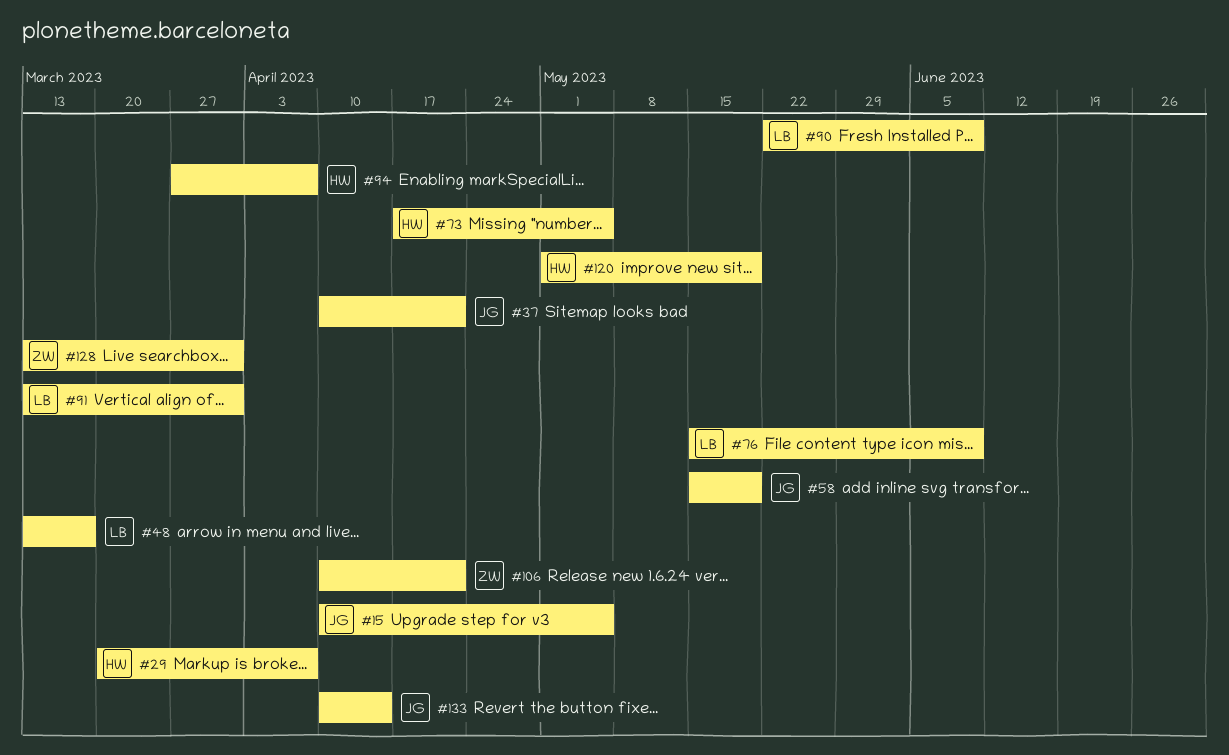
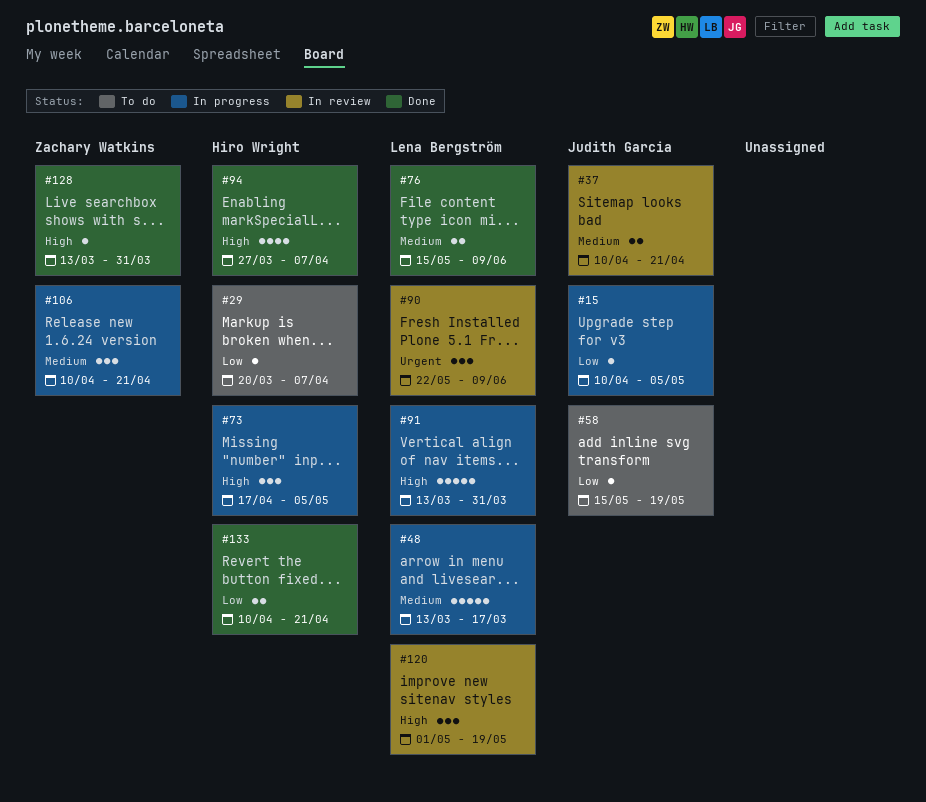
#120, owner: Hiro Wright -> Lena Bergström
#133, owner: Judith Garcia -> Hiro Wright
#133, due: Apr 14 -> Apr 21

